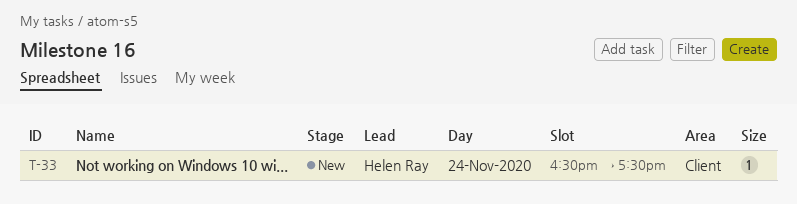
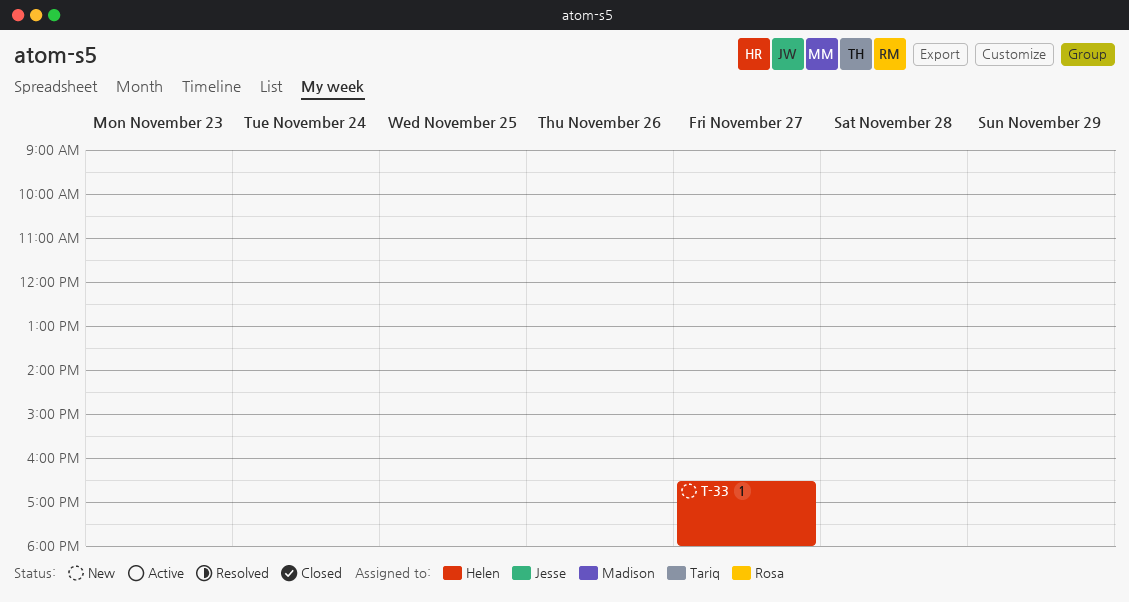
T-33, day: Nov 24 -> Nov 27
T-33, ends: 17:30 -> 18:00

